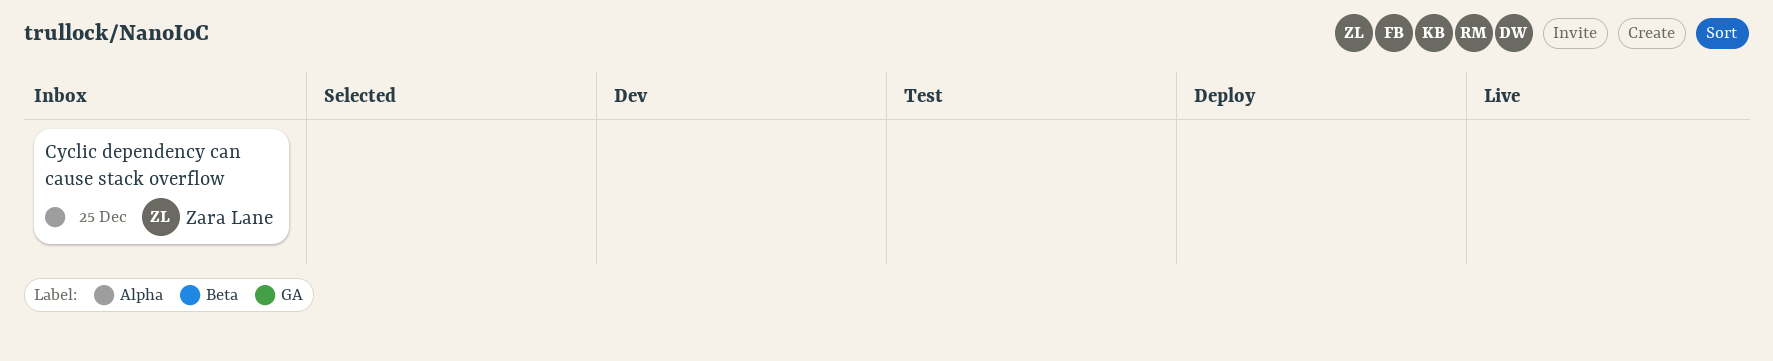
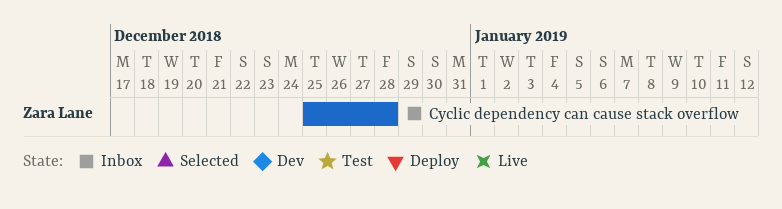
Cyclic dependency can cause stack overflow, due: Dec 25 -> Dec 28

